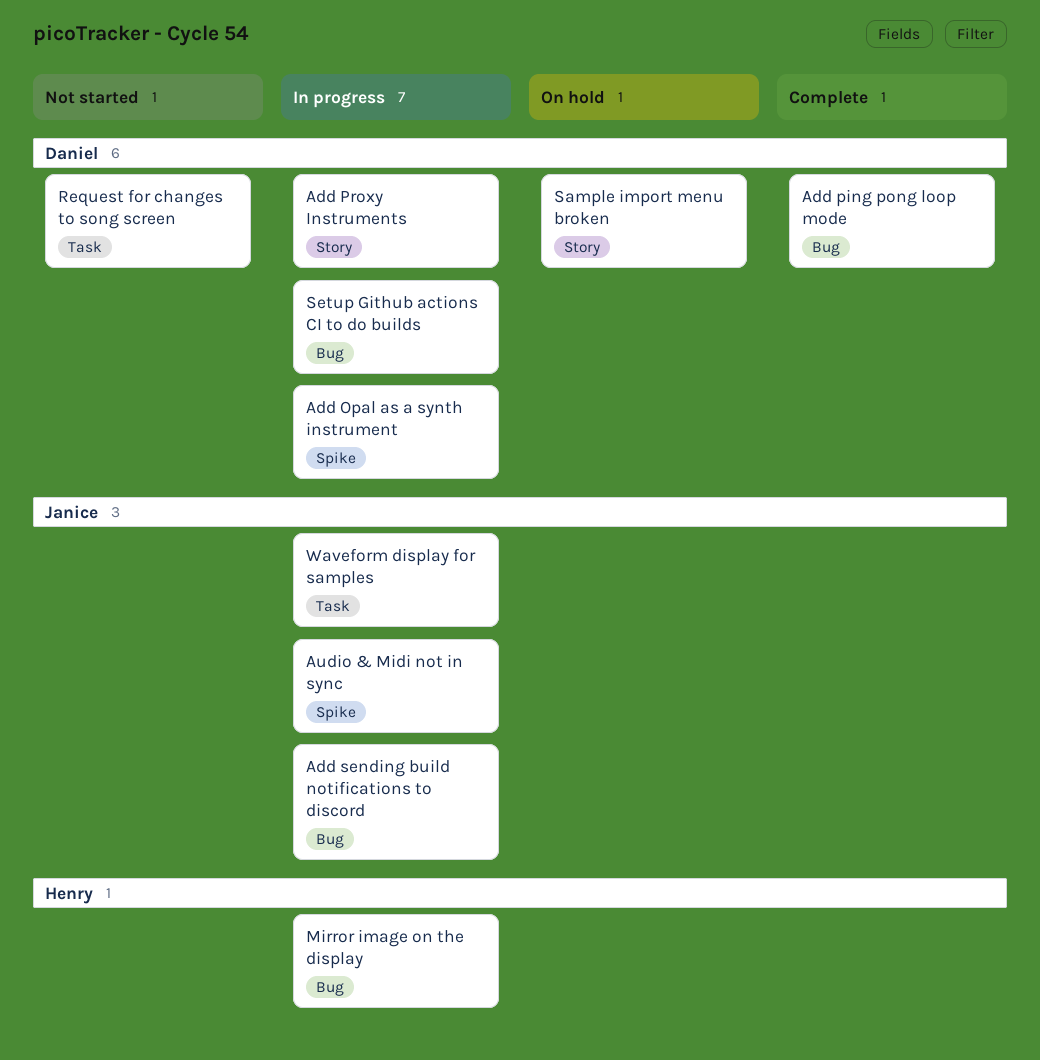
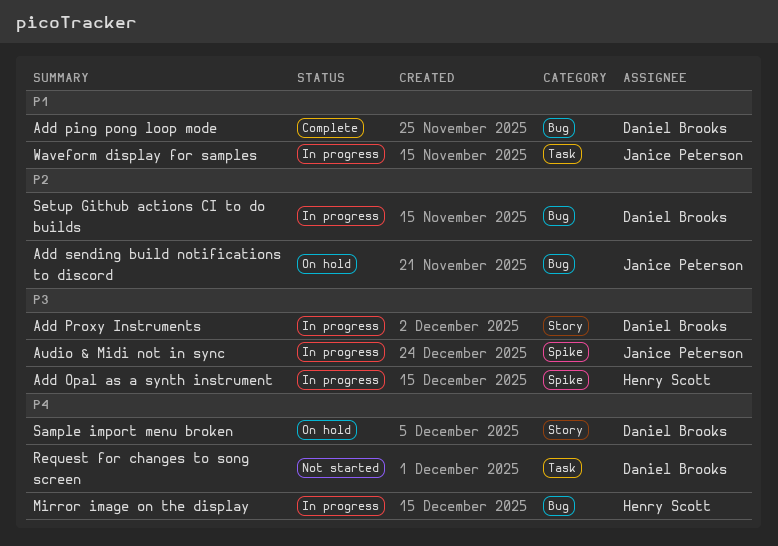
Add Opal as a synth instrument, owner: Daniel Brooks -> Henry Scott
Add sending build notifications to discord, status: In progress -> On hold

